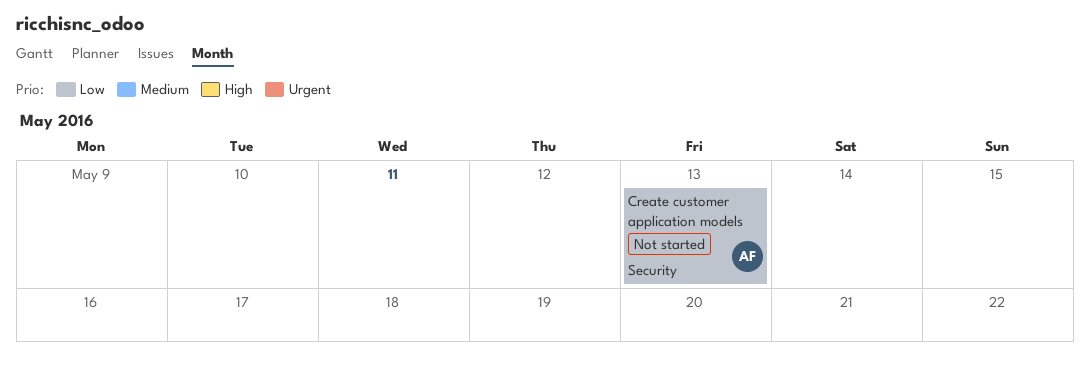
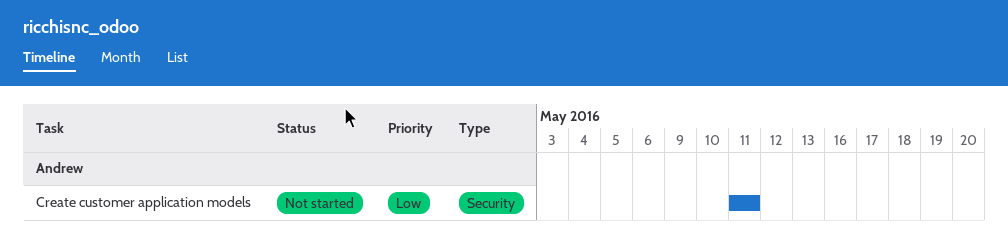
Create customer application models, due: May 13 -> May 11

